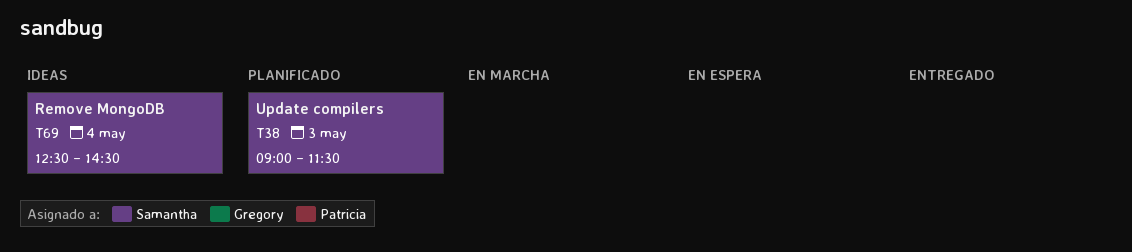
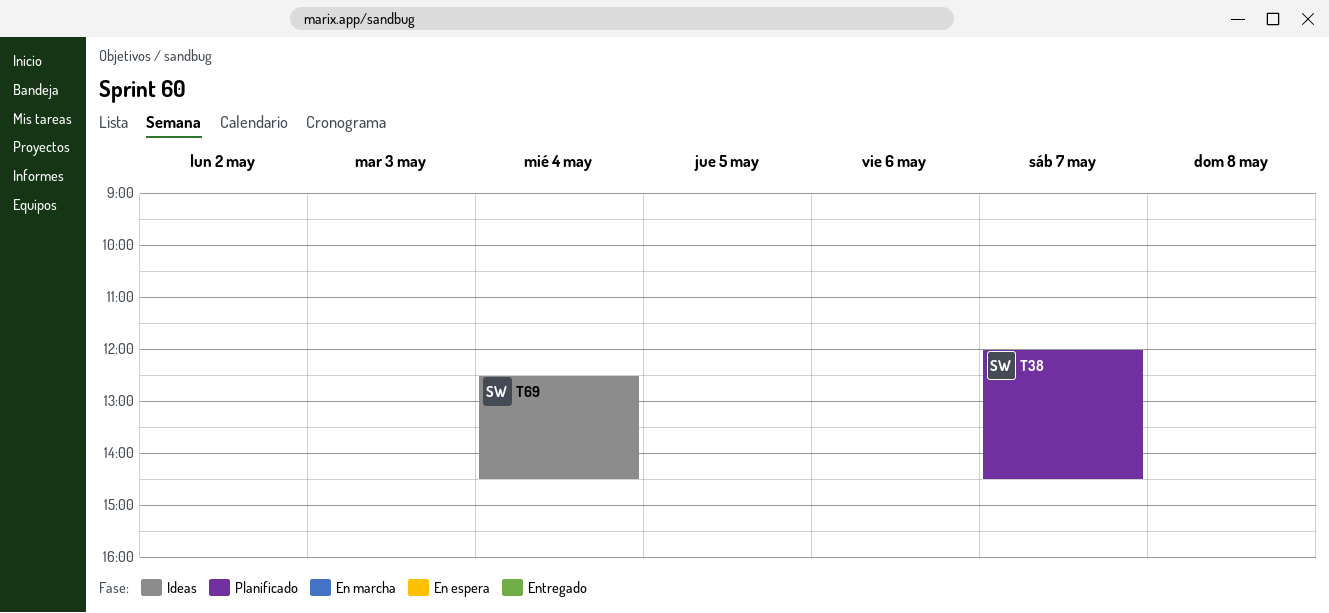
T38, day: May 3 -> May 7
T38, begins: 09:00 -> 12:00
T38, ends: 11:30 -> 14:30

